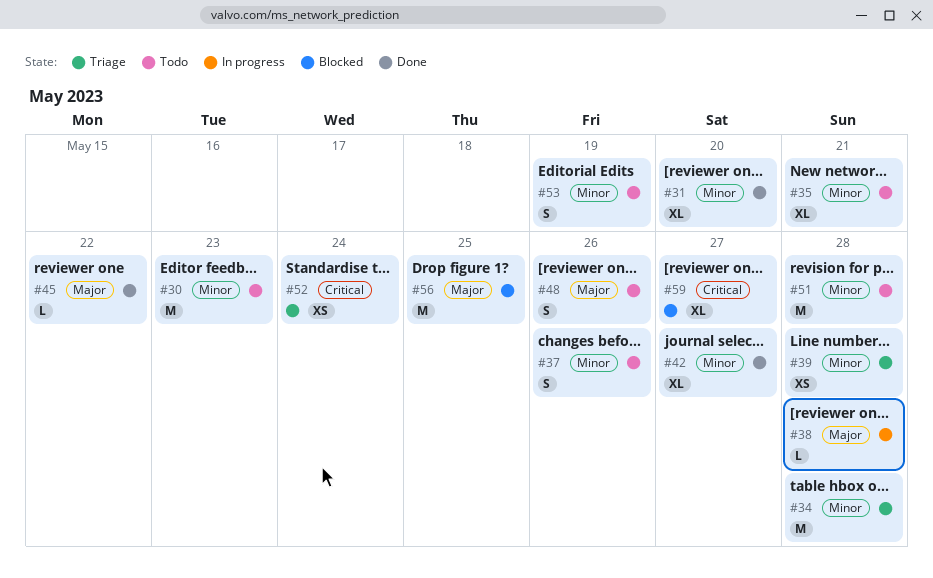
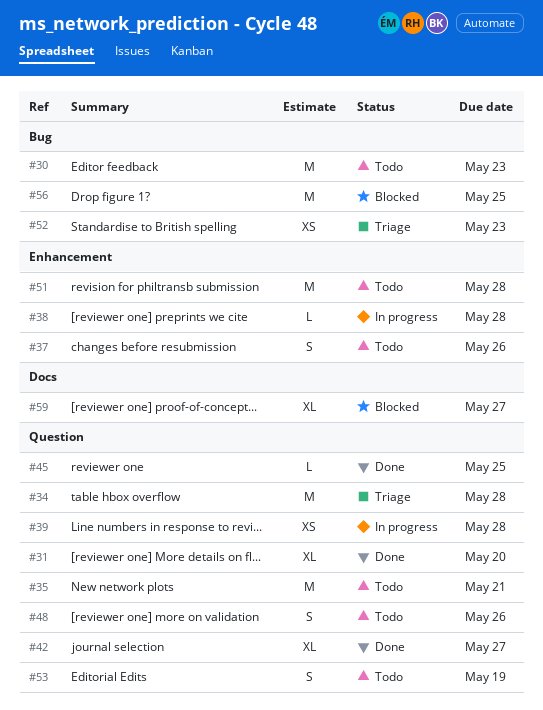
#35, estimate: XL -> M
#39, status: Triage -> In progress
#45, due: May 22 -> May 25
#52, due: May 24 -> May 23

